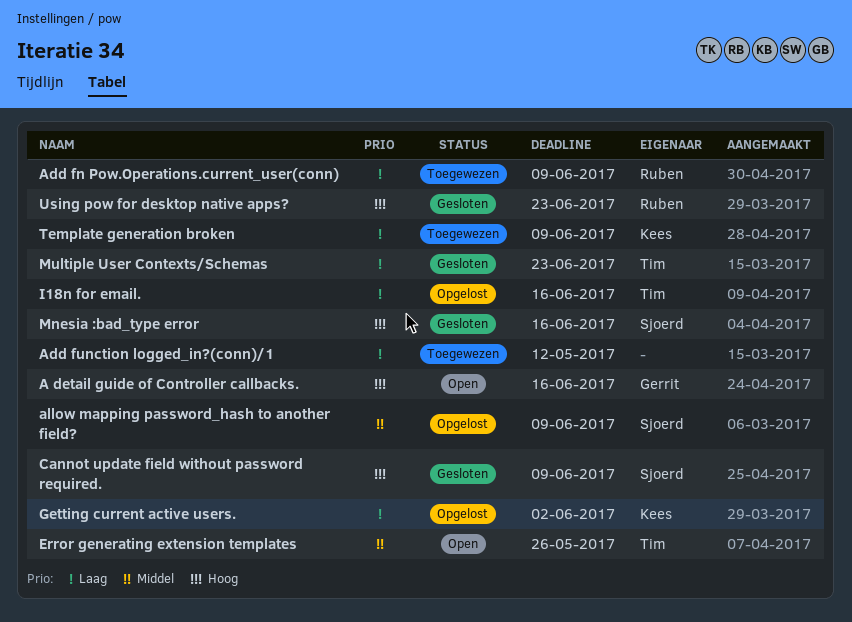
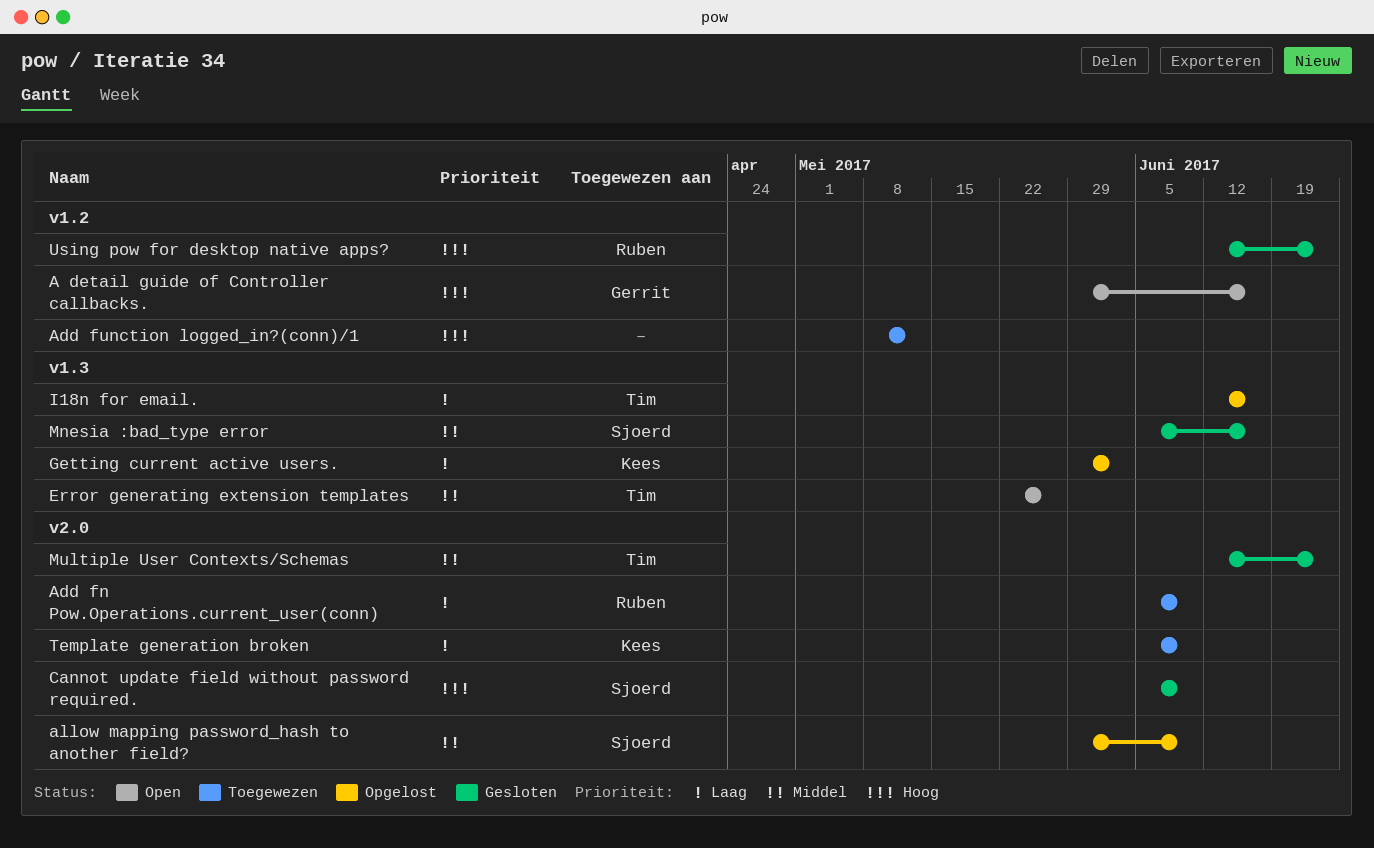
Add function logged_in?(conn)/1, priority: Laag -> Hoog
Mnesia :bad_type error, priority: Hoog -> Middel
Multiple User Contexts/Schemas, priority: Laag -> Middel

